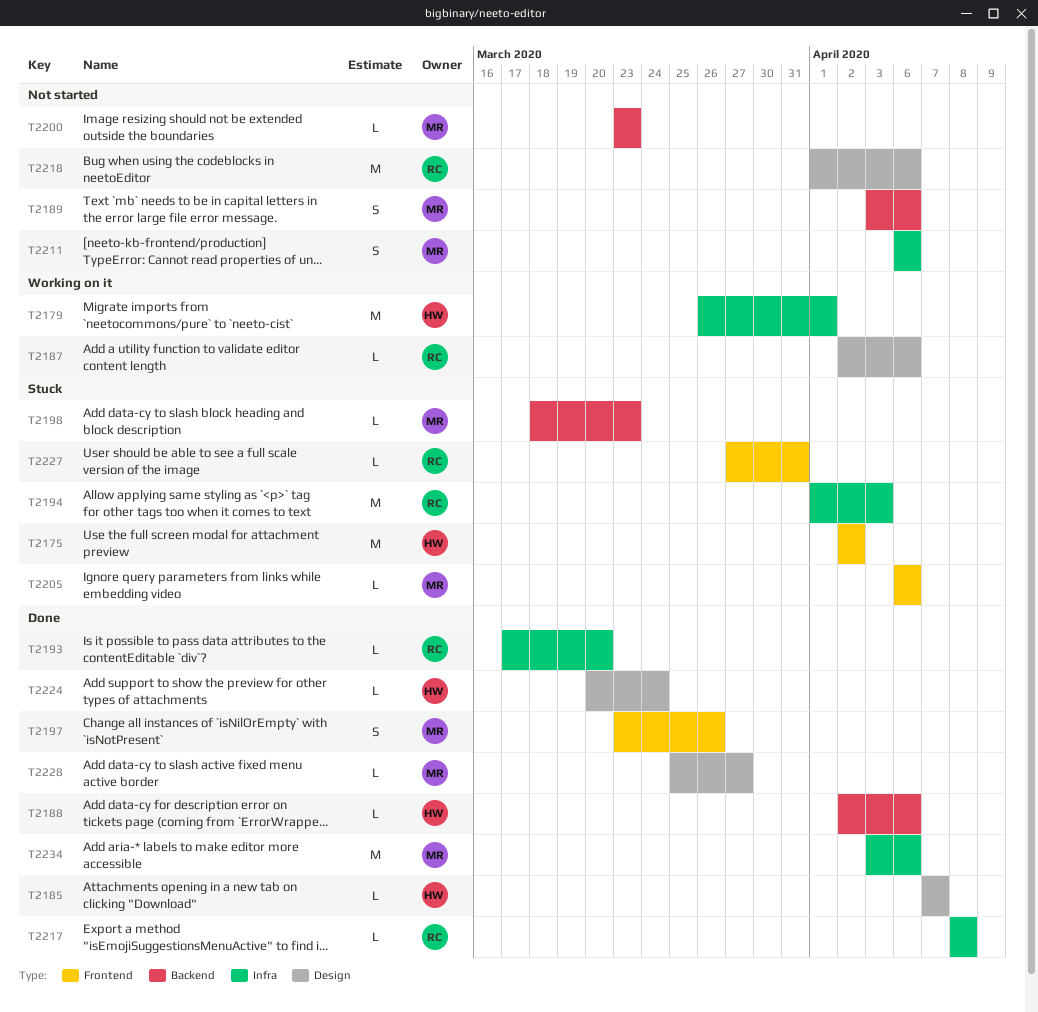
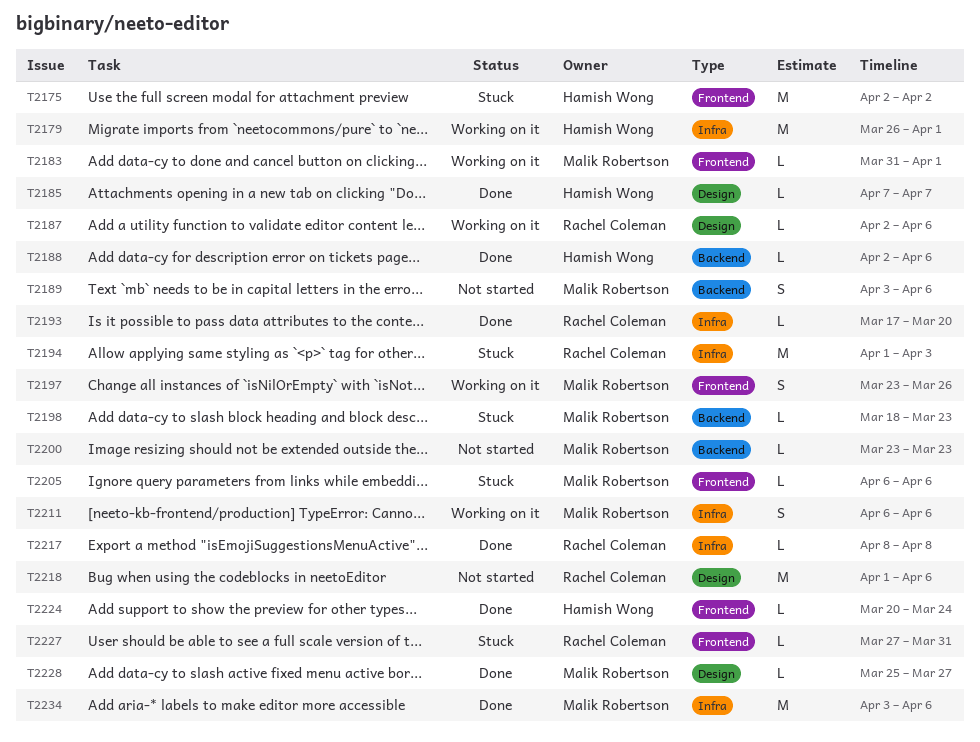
T2183: none -> present
T2197, status: Done -> Working on it
T2211, status: Not started -> Working on it
T2224, label: Design -> Frontend

